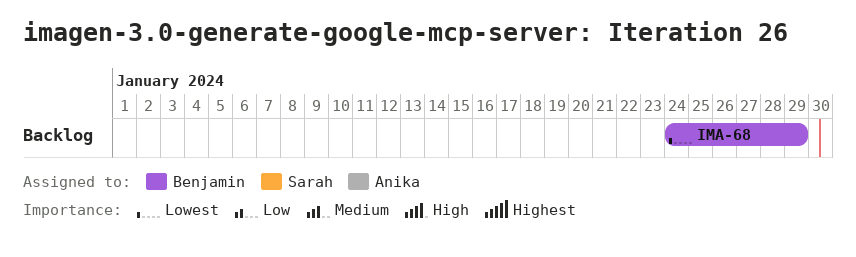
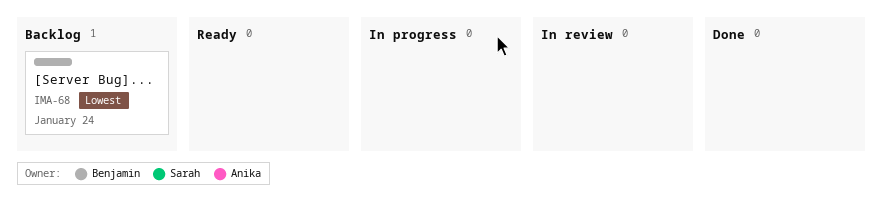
IMA-68, due: Jan 29 -> Jan 24

